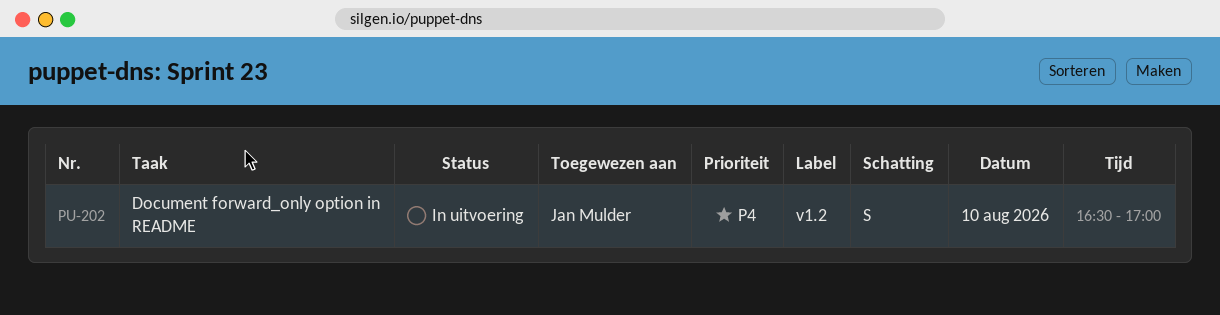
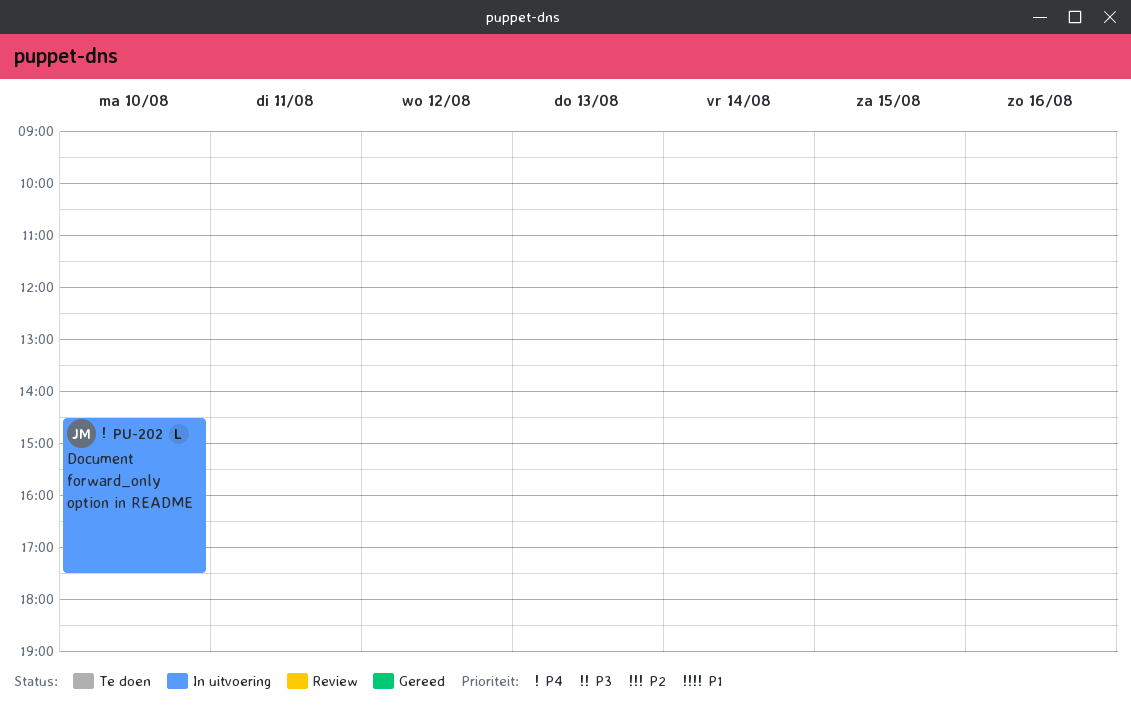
PU-202, estimate: S -> L
PU-202, begins: 16:30 -> 14:30
PU-202, ends: 17:00 -> 17:30

